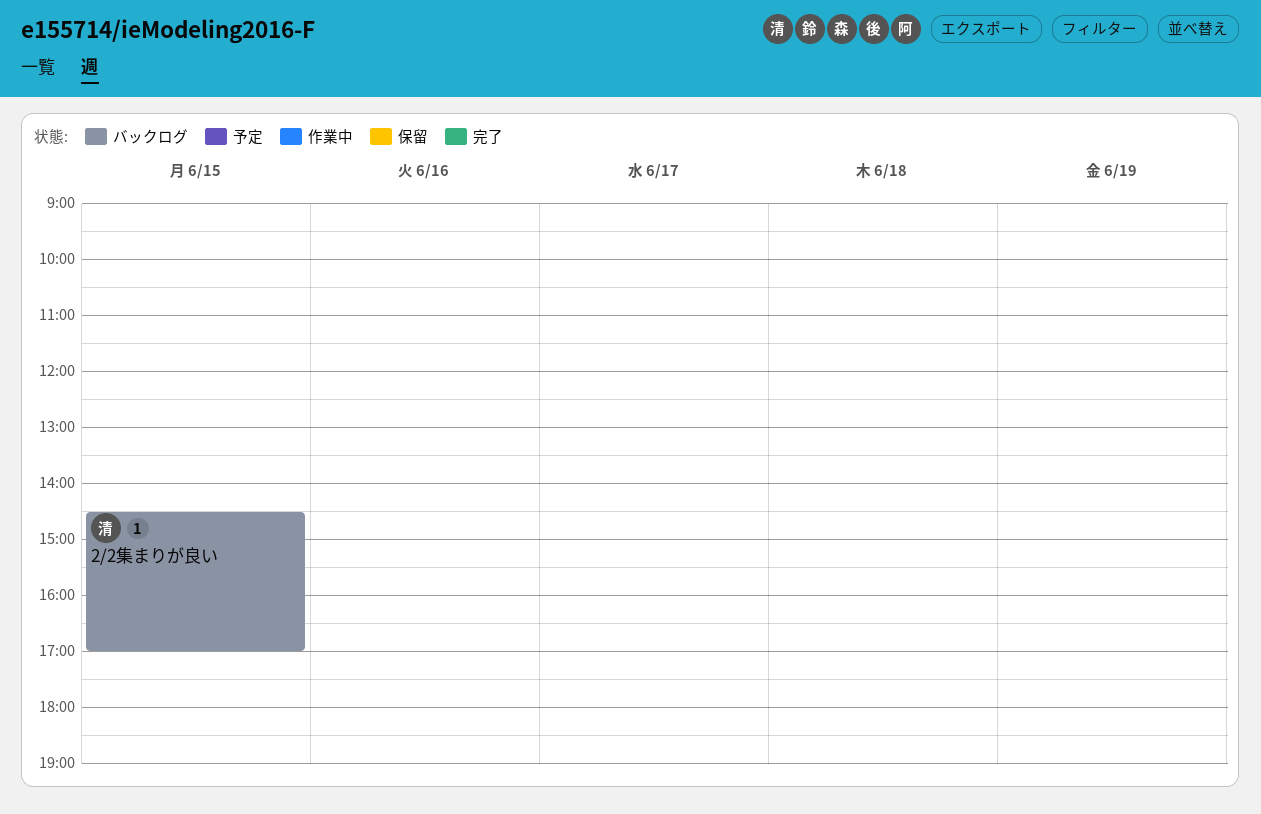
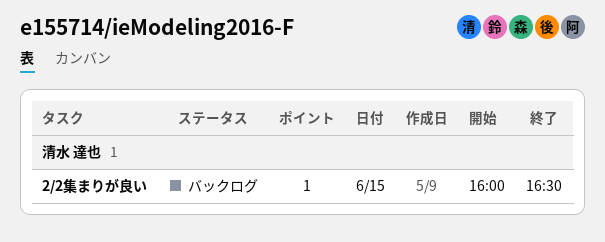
2/2集まりが良い, begins: 14:30 -> 16:00
2/2集まりが良い, ends: 17:00 -> 16:30

